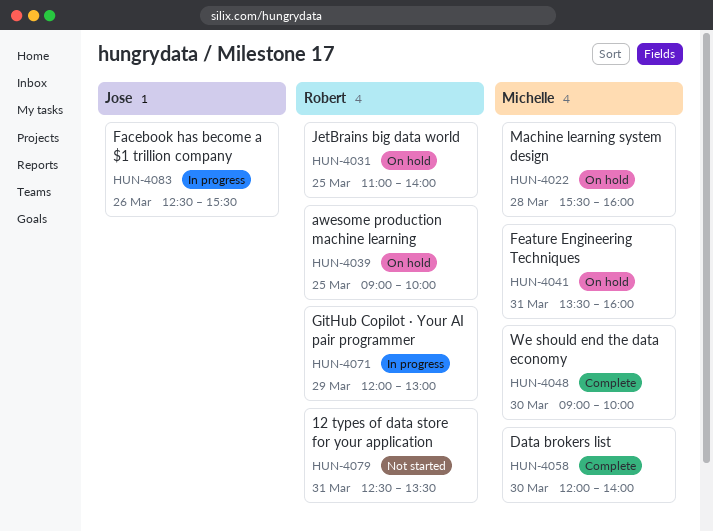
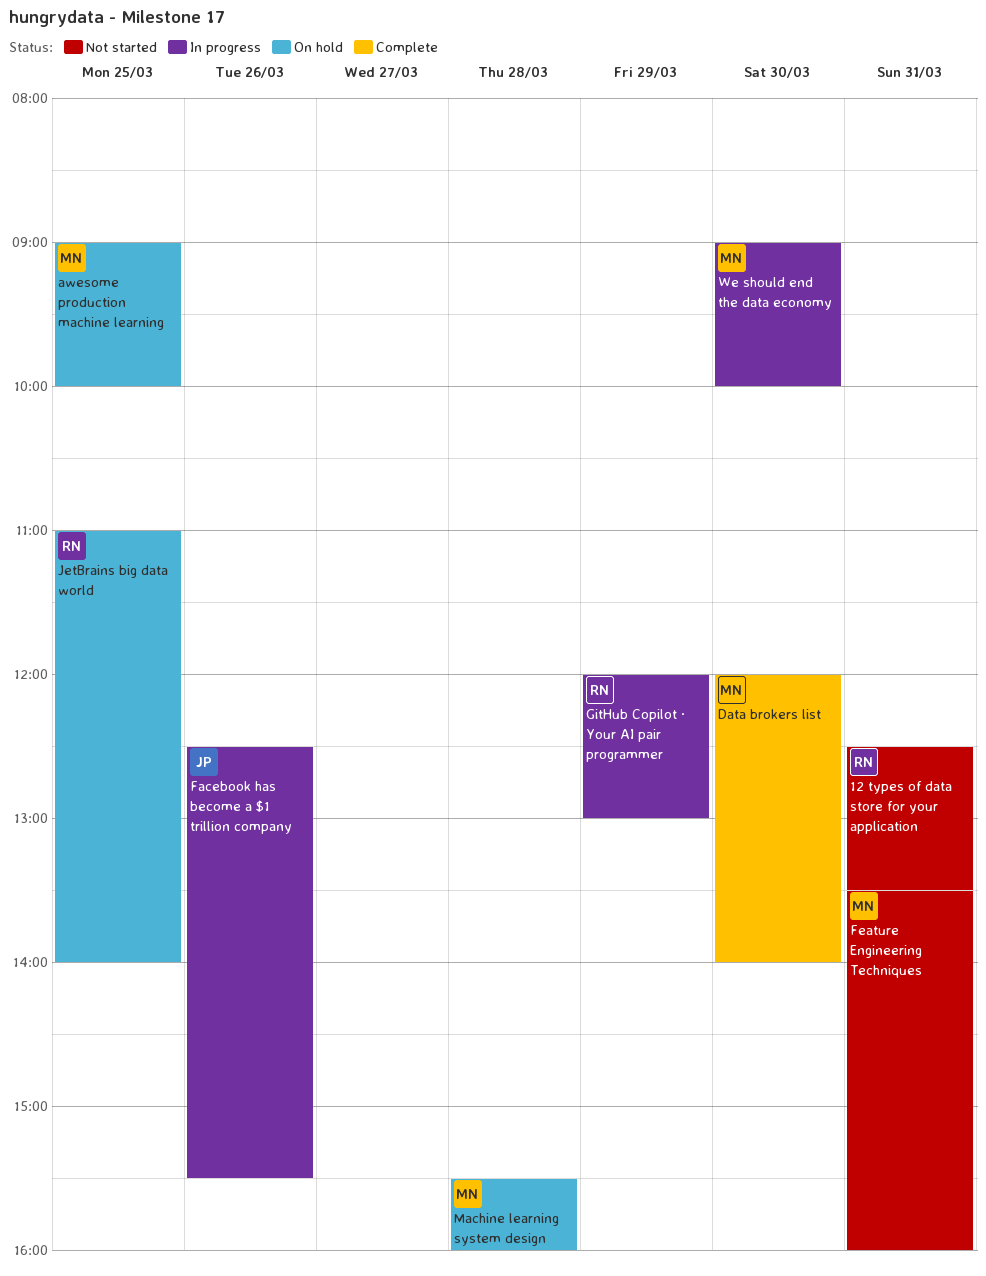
awesome production machine learning, owner: Robert -> Michelle
Feature Engineering Techniques, status: On hold -> Not started
We should end the data economy, status: Complete -> In progress

